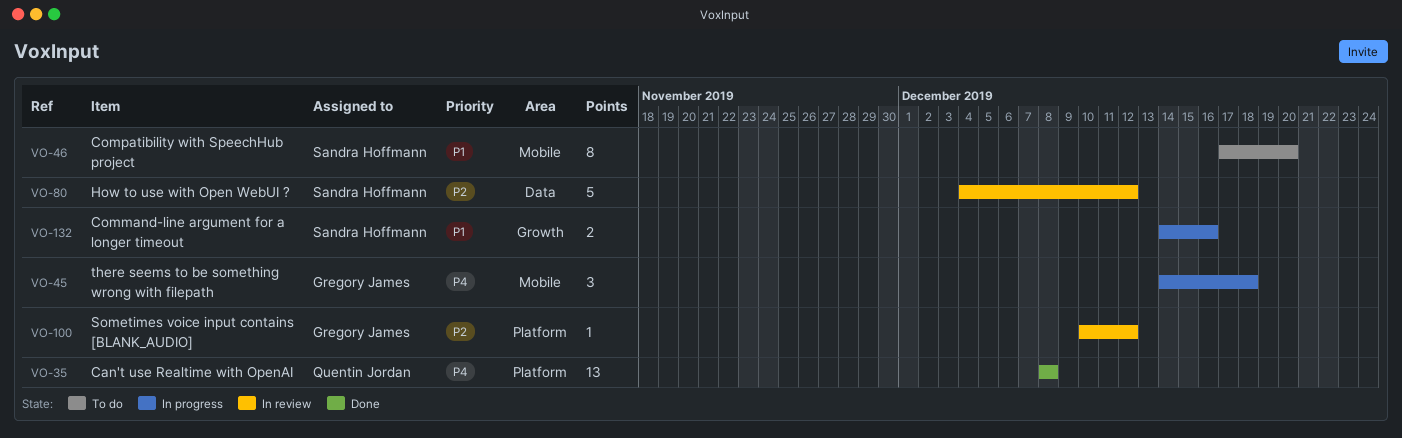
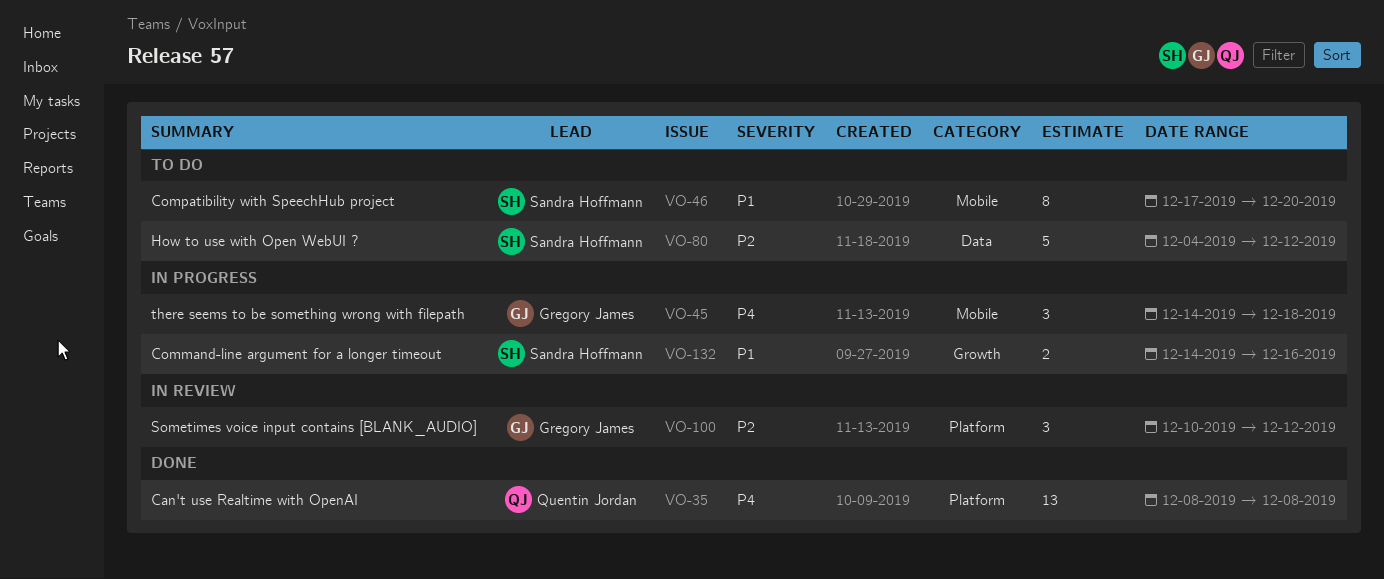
VO-80, status: In review -> To do
VO-100, estimate: 1 -> 3

